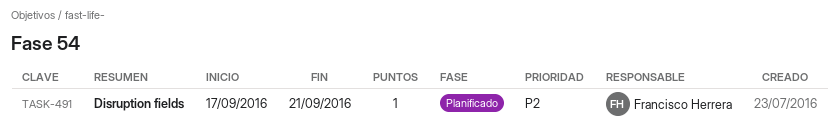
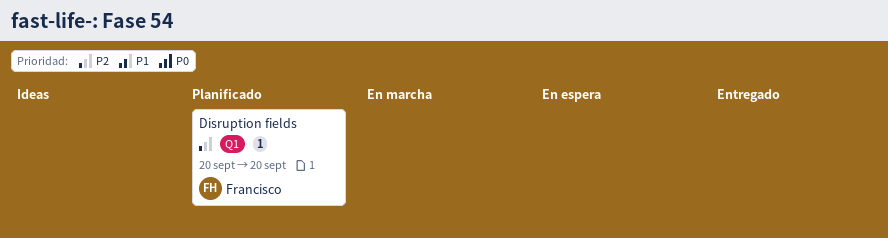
Disruption fields, start: Sep 17 -> Sep 20
Disruption fields, due: Sep 21 -> Sep 20

